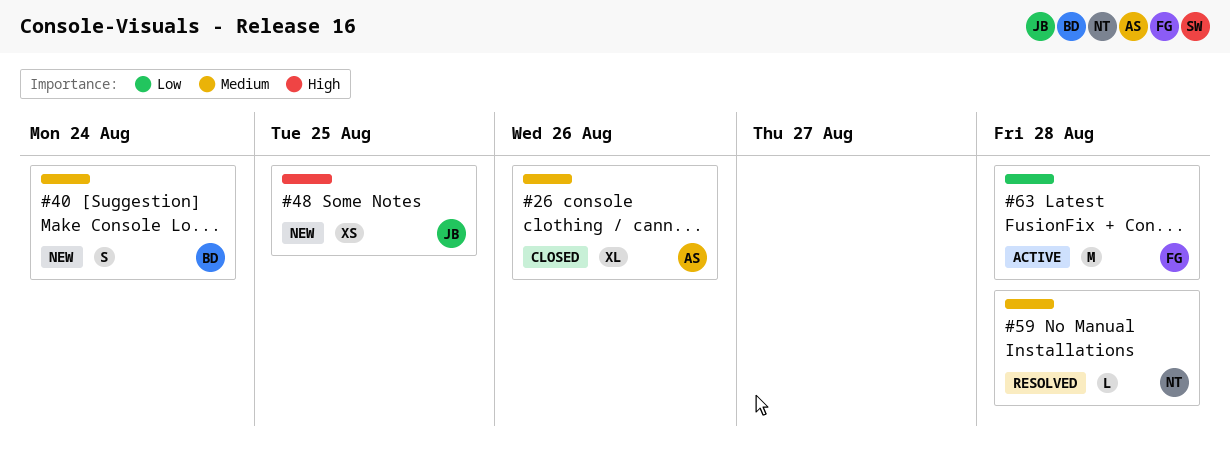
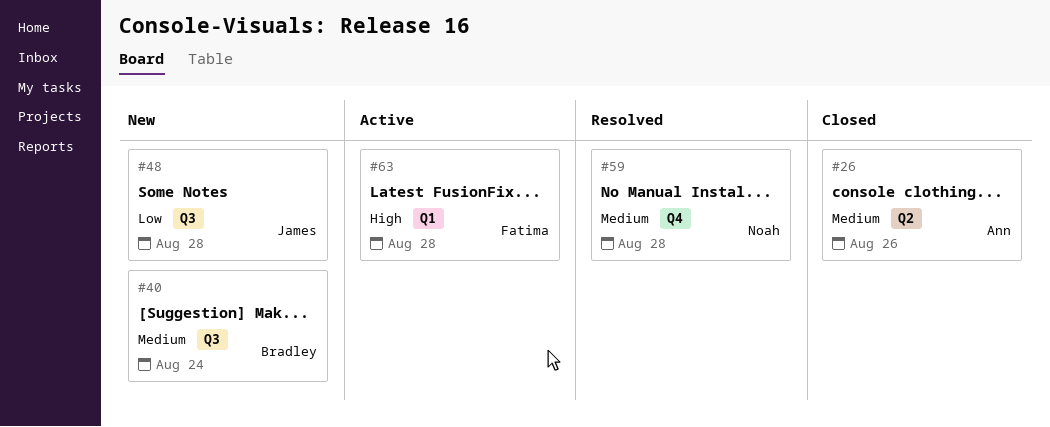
#48, priority: High -> Low
#48, due: Aug 25 -> Aug 28
#63, priority: Low -> High

